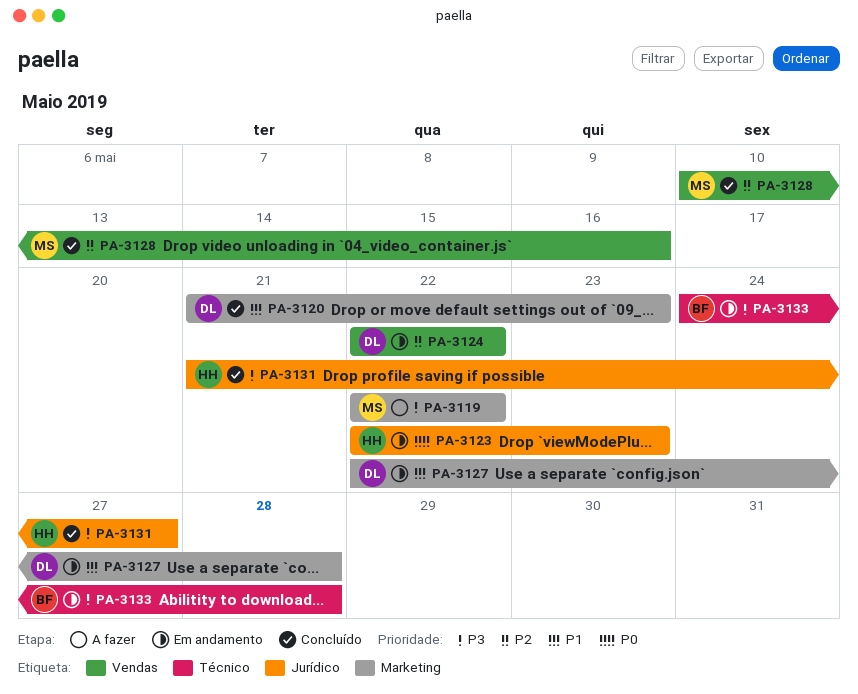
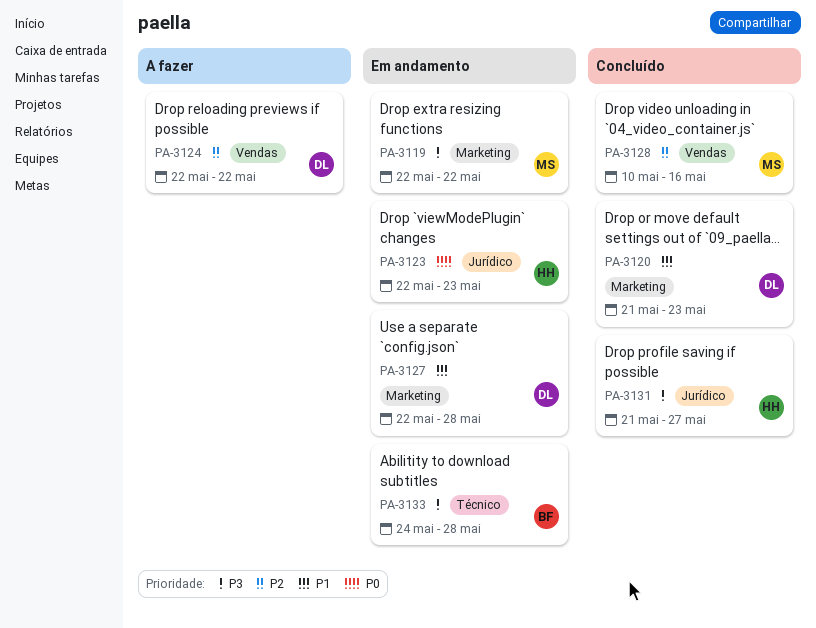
PA-3119, status: A fazer -> Em andamento
PA-3124, status: Em andamento -> A fazer

